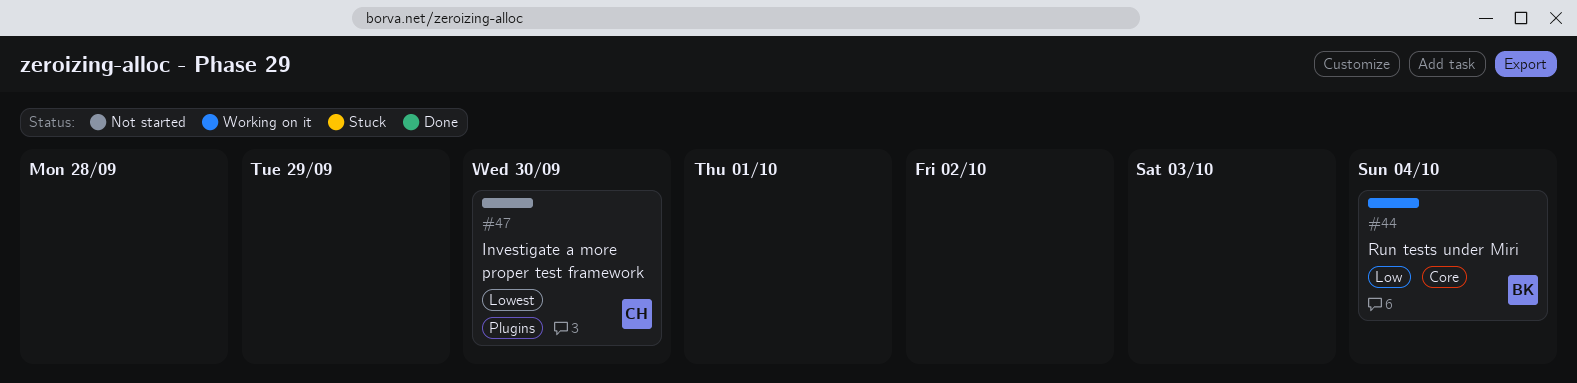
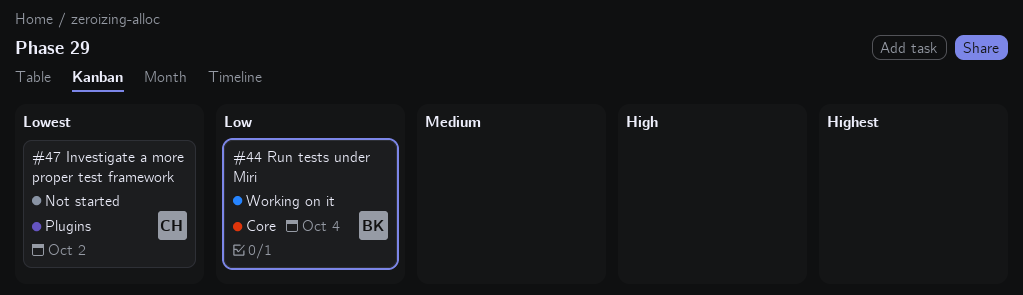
#47, due: Sep 30 -> Oct 2

